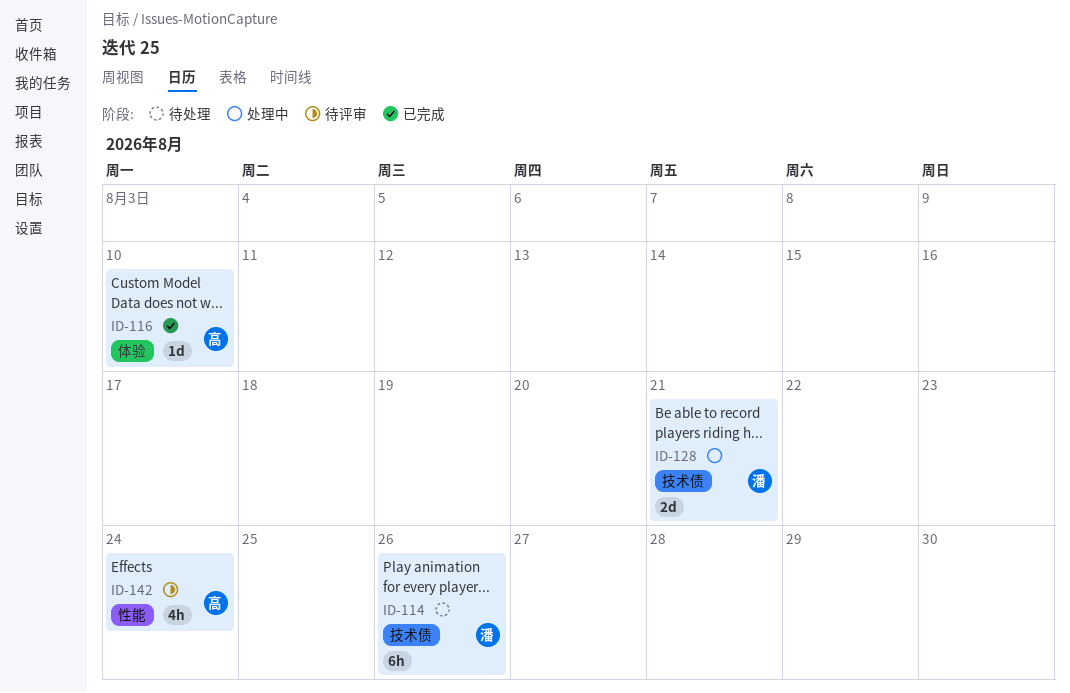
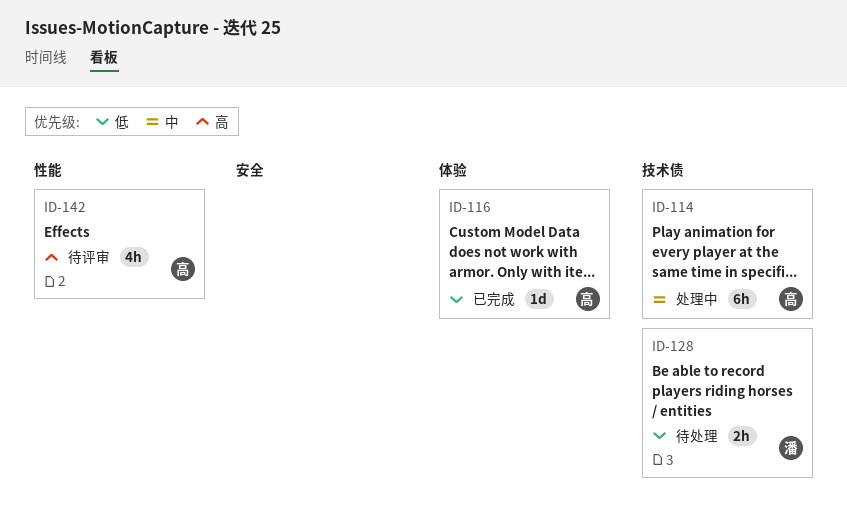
ID-114, status: 待处理 -> 处理中
ID-114, owner: 潘 -> 高
ID-128, status: 处理中 -> 待处理
ID-128, estimate: 2d -> 2h

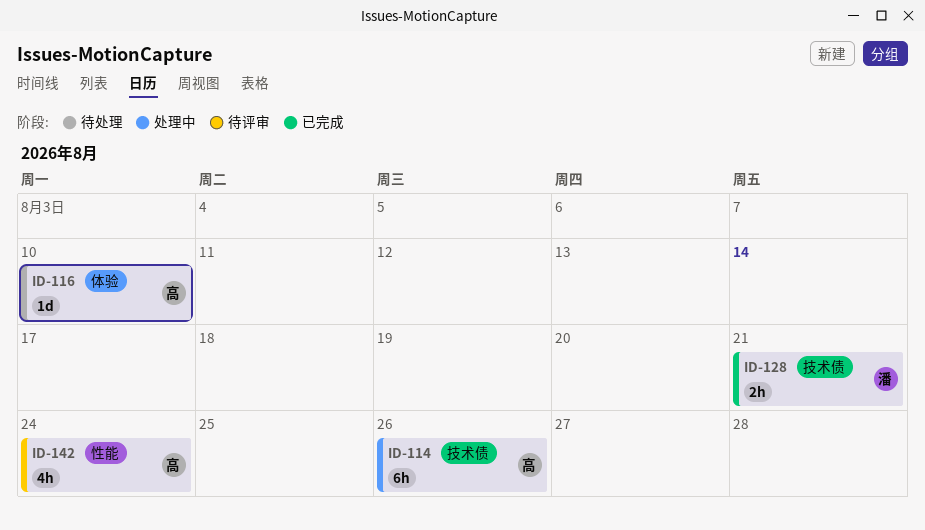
ID-116, status: 已完成 -> 待处理
ID-128, status: 待处理 -> 已完成

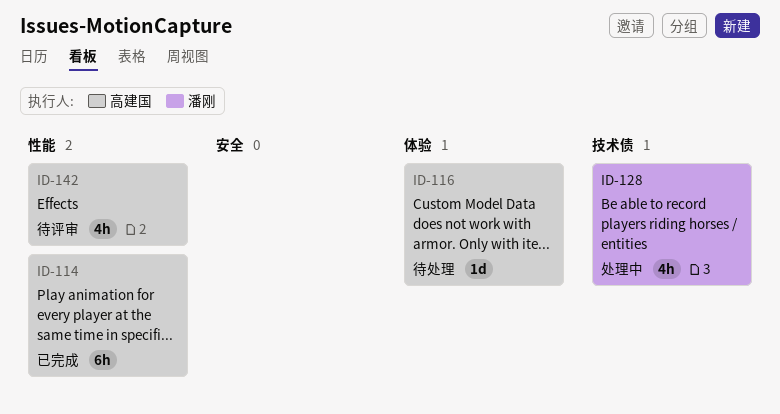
ID-114, status: 处理中 -> 已完成
ID-114, label: 技术债 -> 性能
ID-128, status: 已完成 -> 处理中
ID-128, estimate: 2h -> 4h

